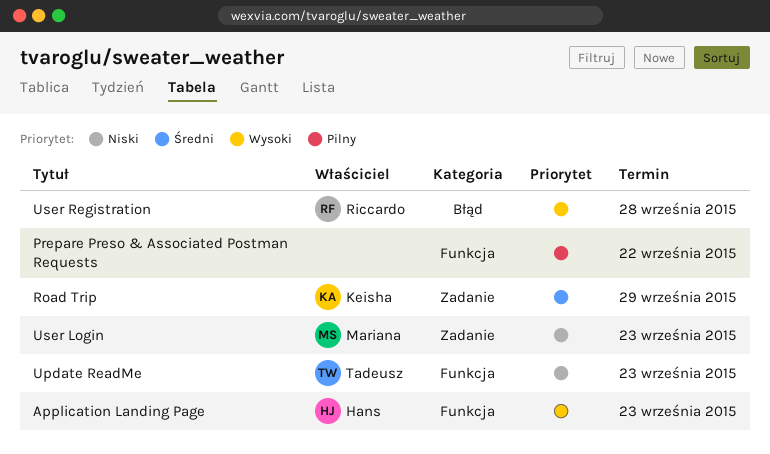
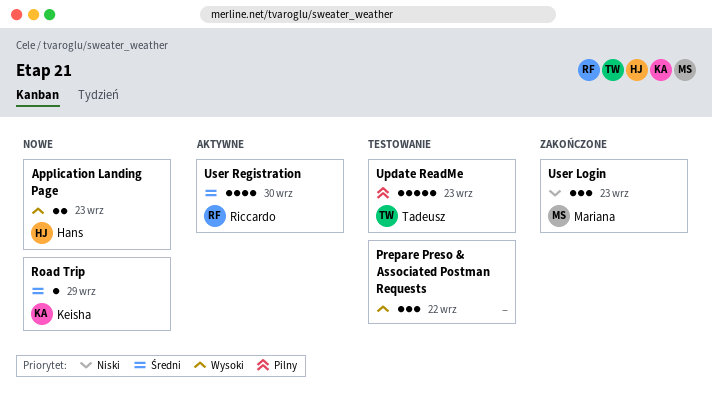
Prepare Preso & Associated Postman Requests, priority: Pilny -> Wysoki
Update ReadMe, priority: Niski -> Pilny
User Registration, priority: Wysoki -> Średni
User Registration, due: Sep 28 -> Sep 30

